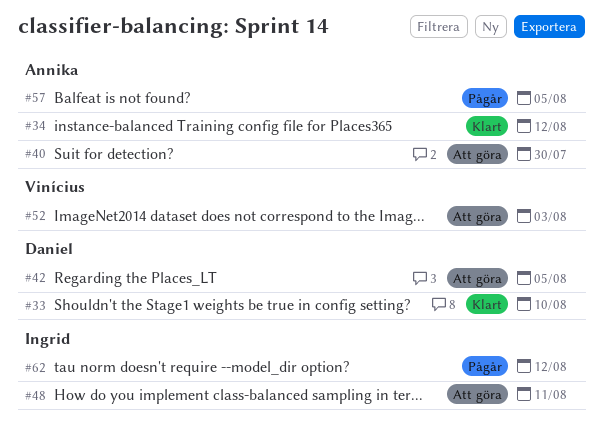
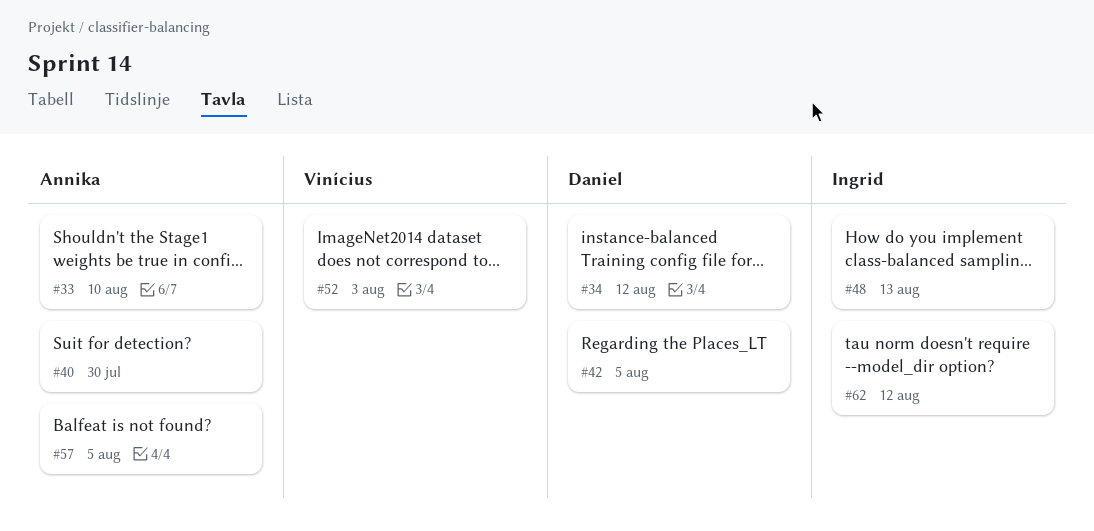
#33, owner: Daniel -> Annika
#34, owner: Annika -> Daniel
#48, due: Aug 11 -> Aug 13

